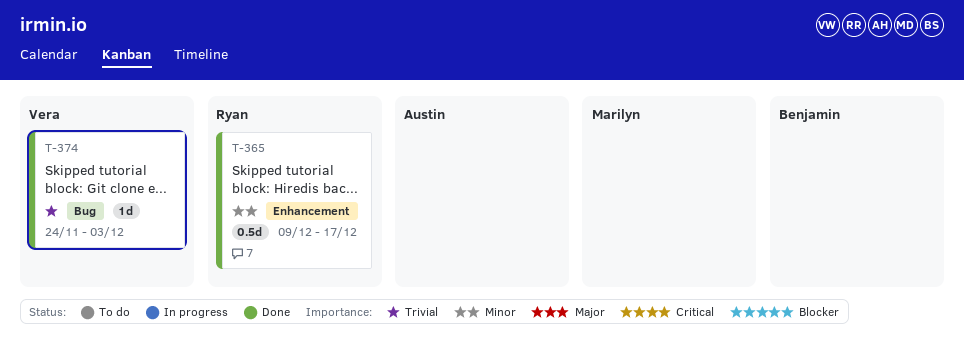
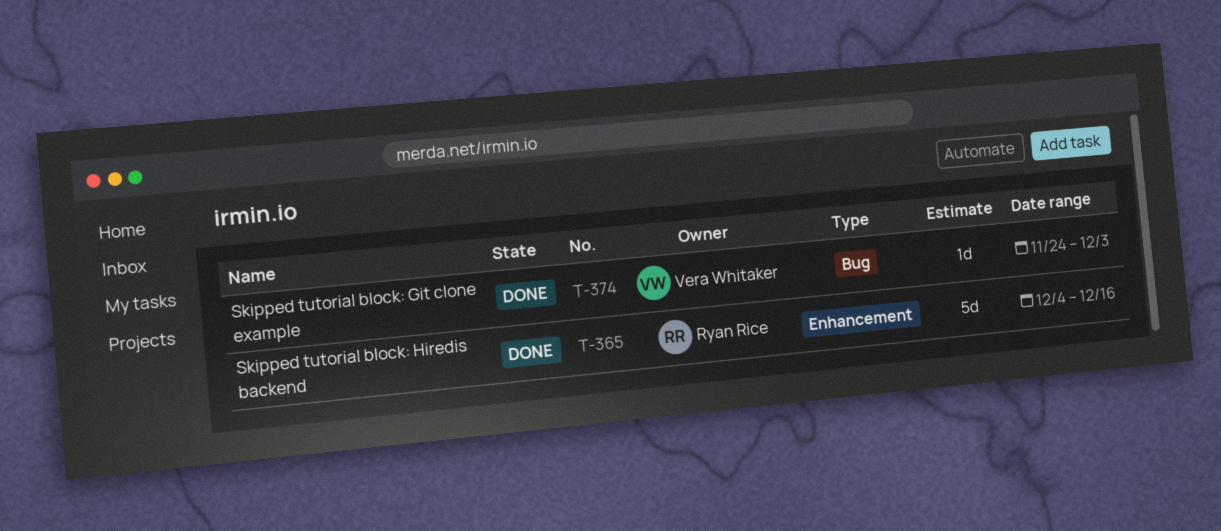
T-365, estimate: 0.5d -> 5d
T-365, start: Dec 9 -> Dec 4
T-365, due: Dec 17 -> Dec 16

